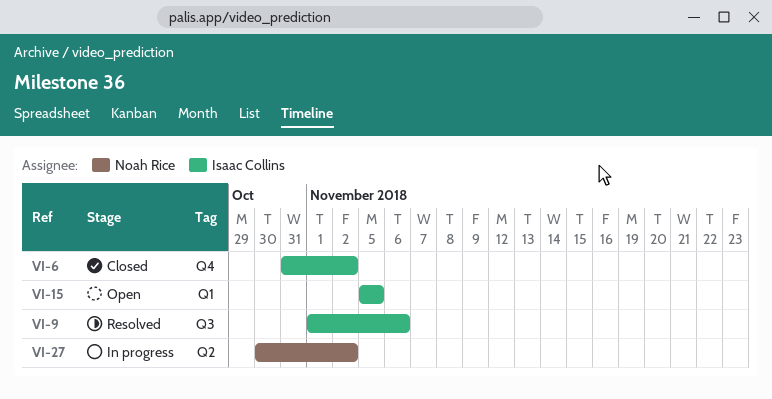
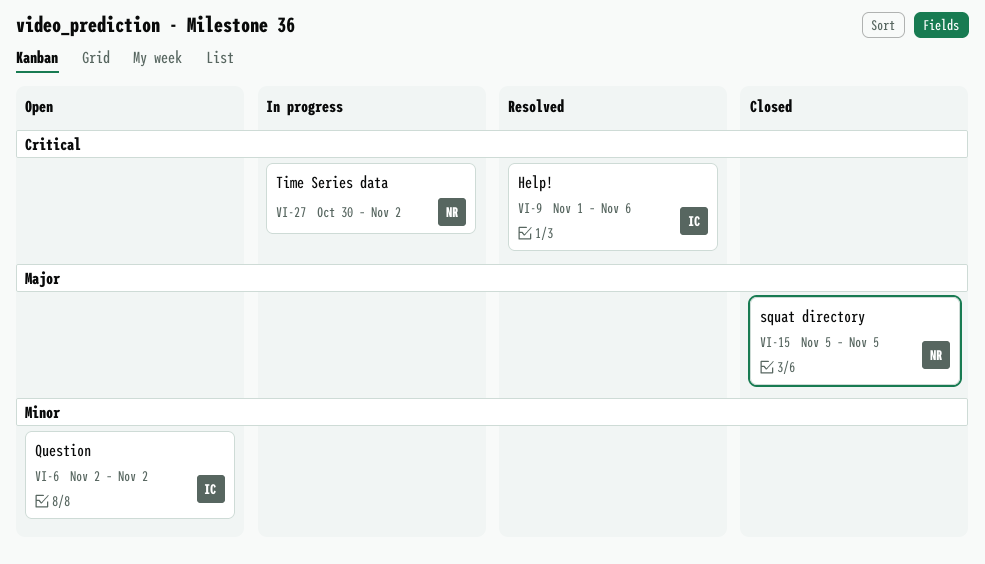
VI-6, status: Closed -> Open
VI-6, start: Oct 31 -> Nov 2
VI-15, status: Open -> Closed
VI-15, owner: Isaac Collins -> Noah Rice

